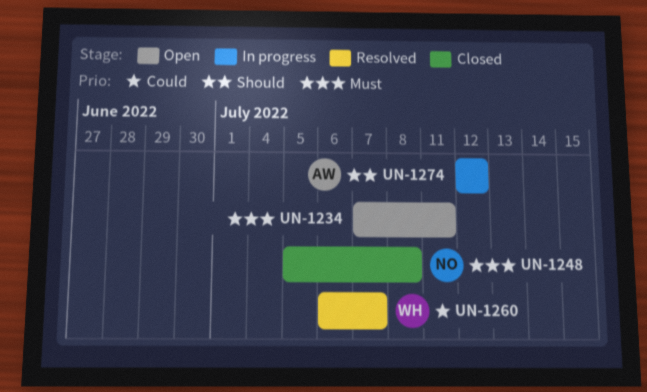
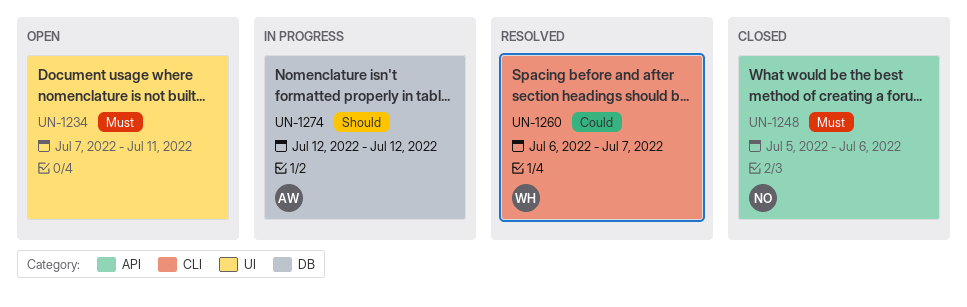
UN-1248, due: Jul 8 -> Jul 6

